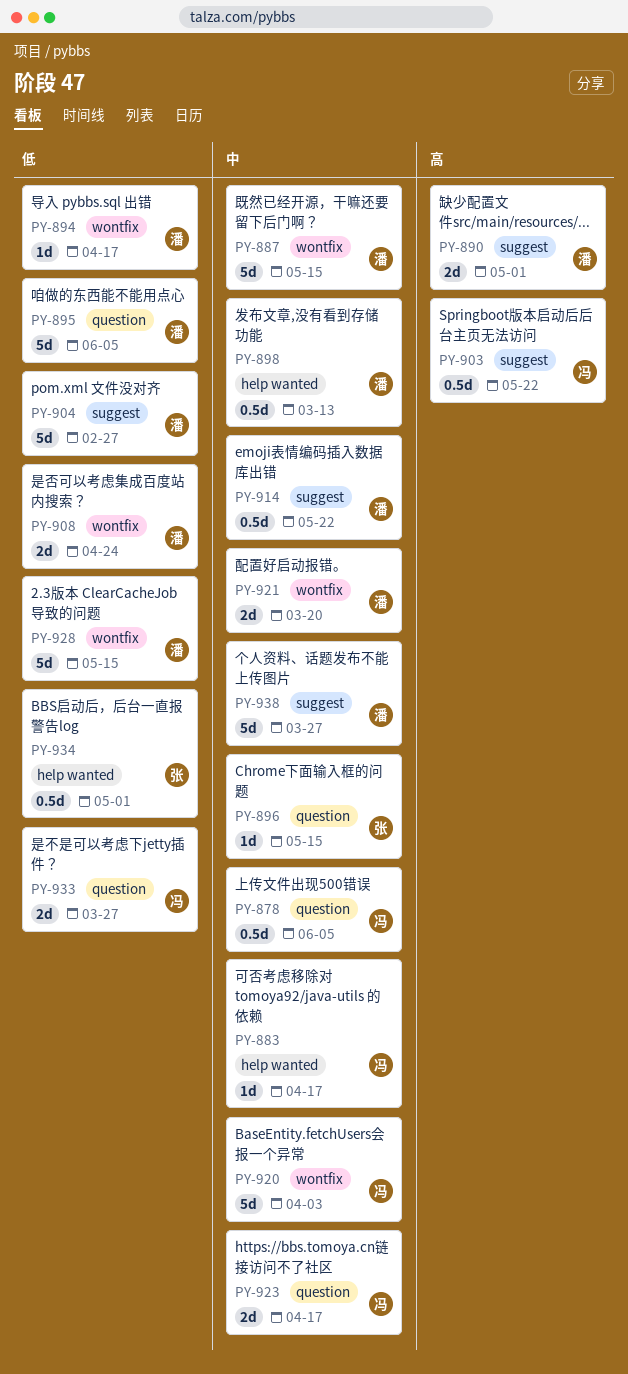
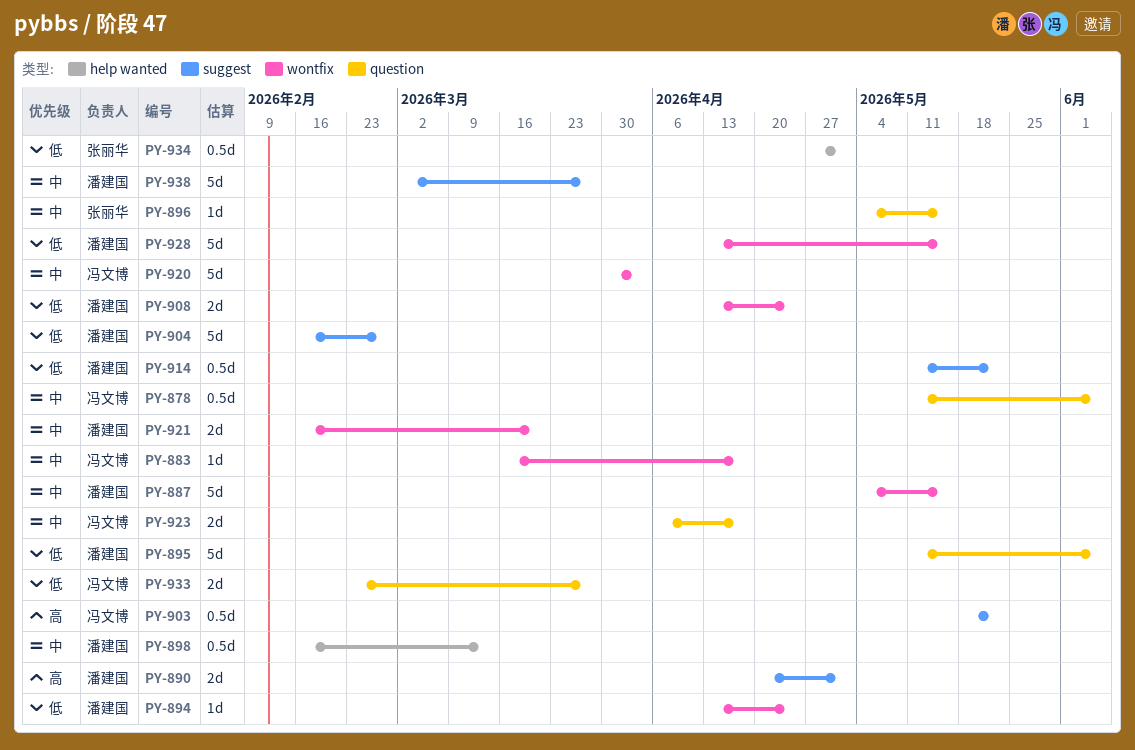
PY-883, label: help wanted -> wontfix
PY-894, due: Apr 17 -> Apr 24
PY-914, priority: 中 -> 低

